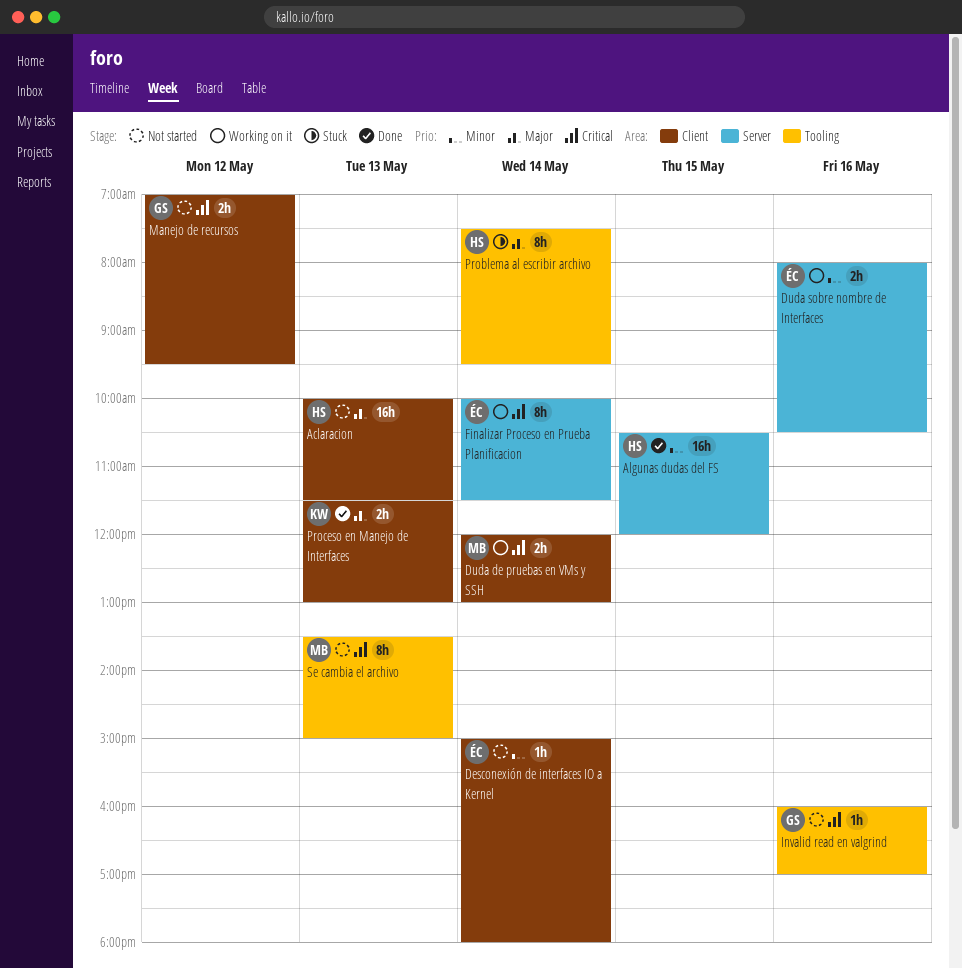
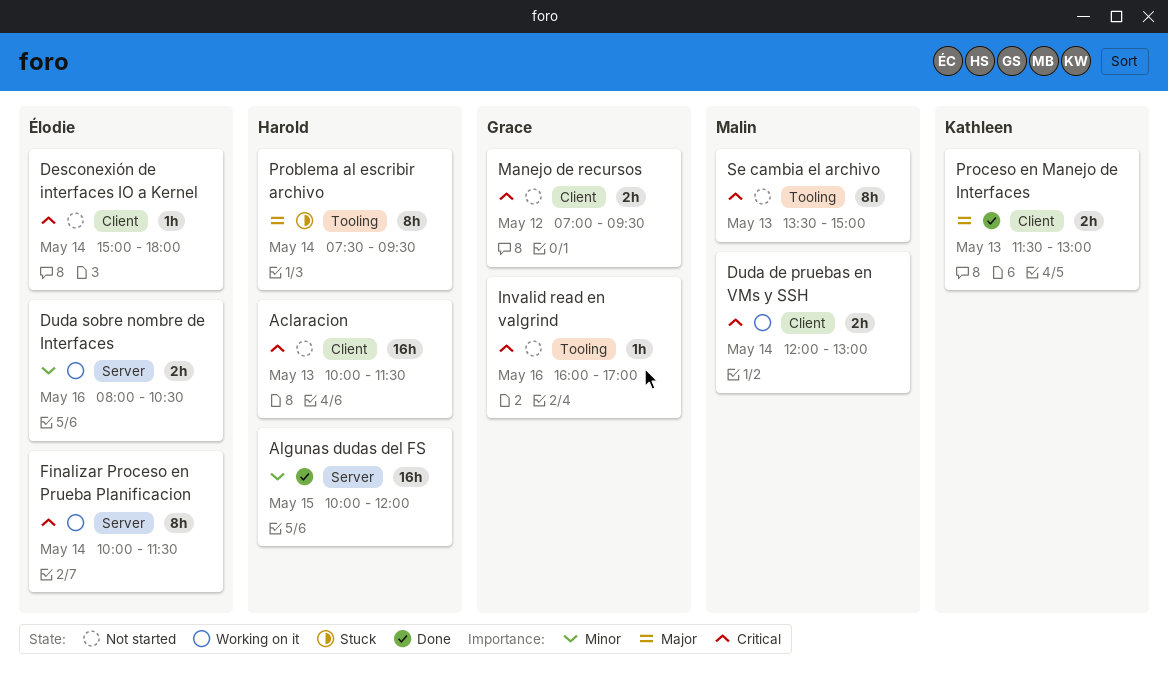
Aclaracion, priority: Major -> Critical
Algunas dudas del FS, begins: 10:30 -> 10:00
Desconexión de interfaces IO a Kernel, priority: Minor -> Critical

